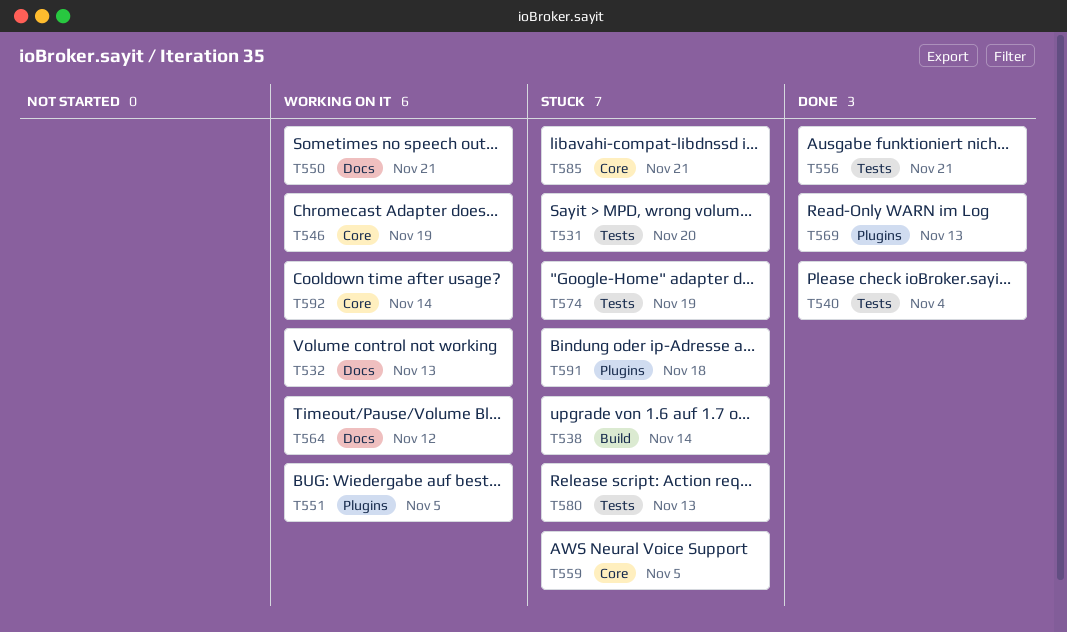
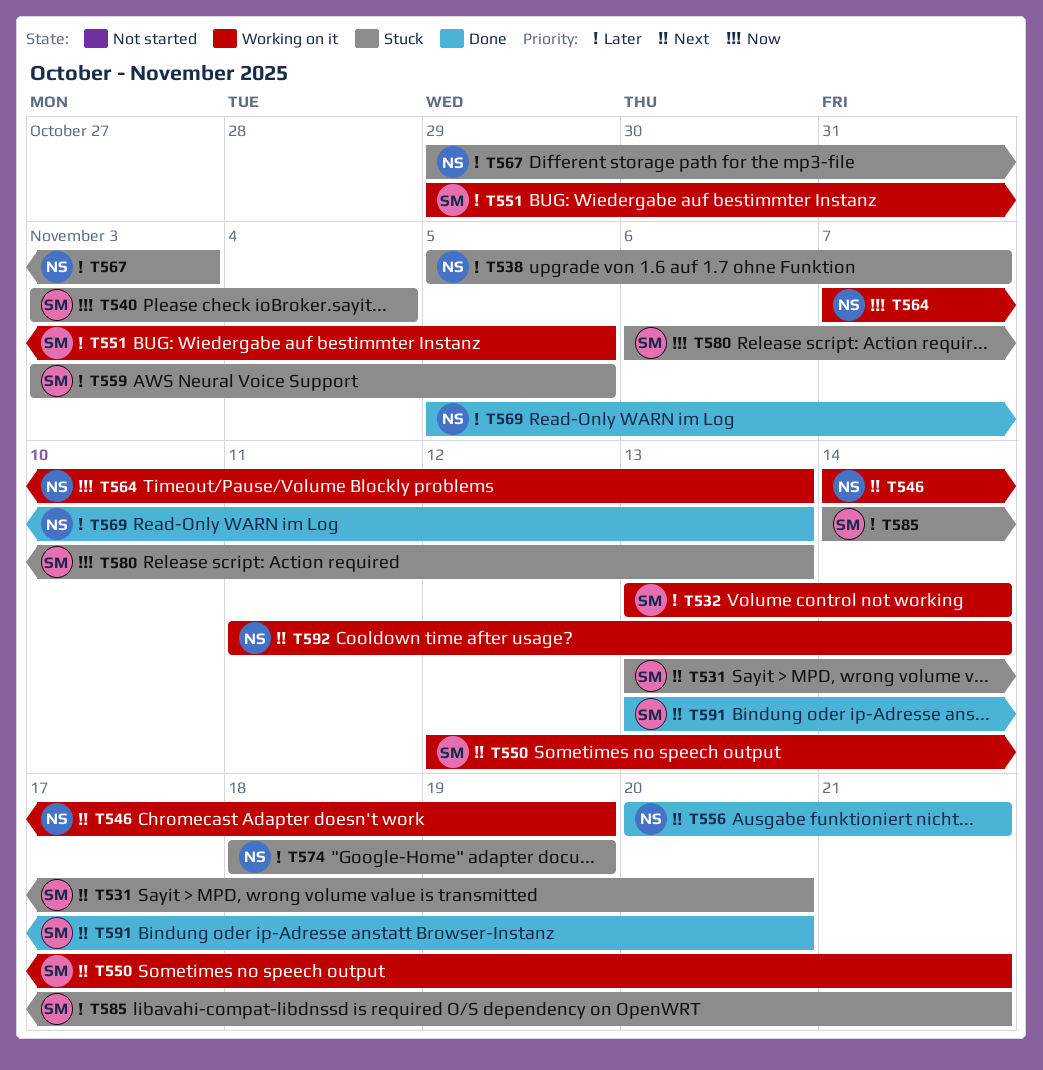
T532, due: Nov 13 -> Nov 14
T538, due: Nov 14 -> Nov 7
T540, status: Done -> Stuck
T564, due: Nov 12 -> Nov 13
T567: none -> present
T591, status: Stuck -> Done
T591, due: Nov 18 -> Nov 20

